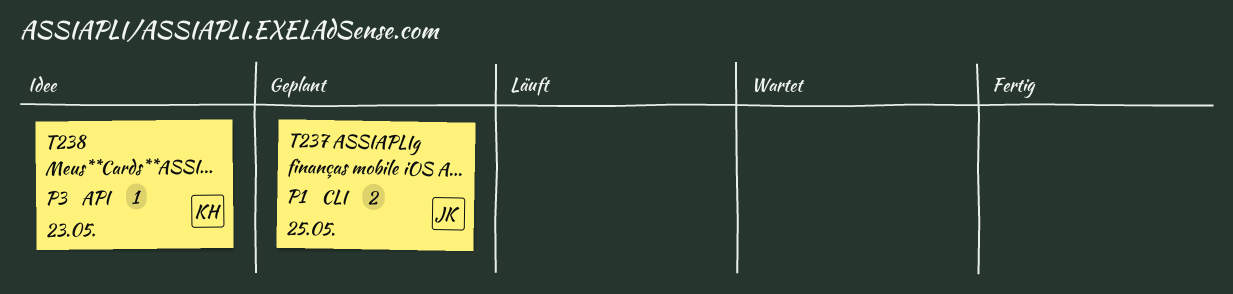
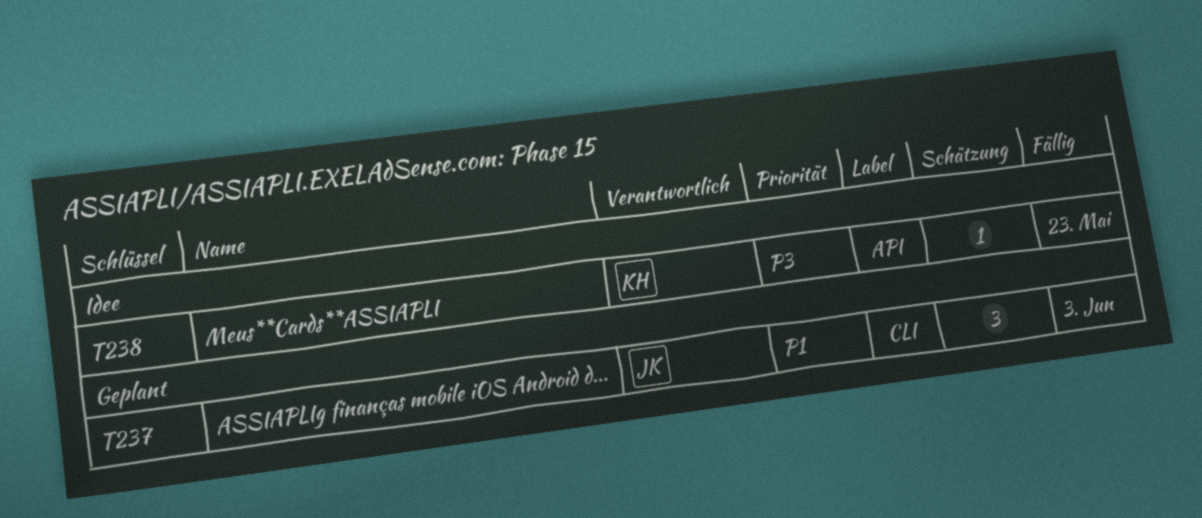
T237, estimate: 2 -> 3
T237, due: May 25 -> Jun 3

